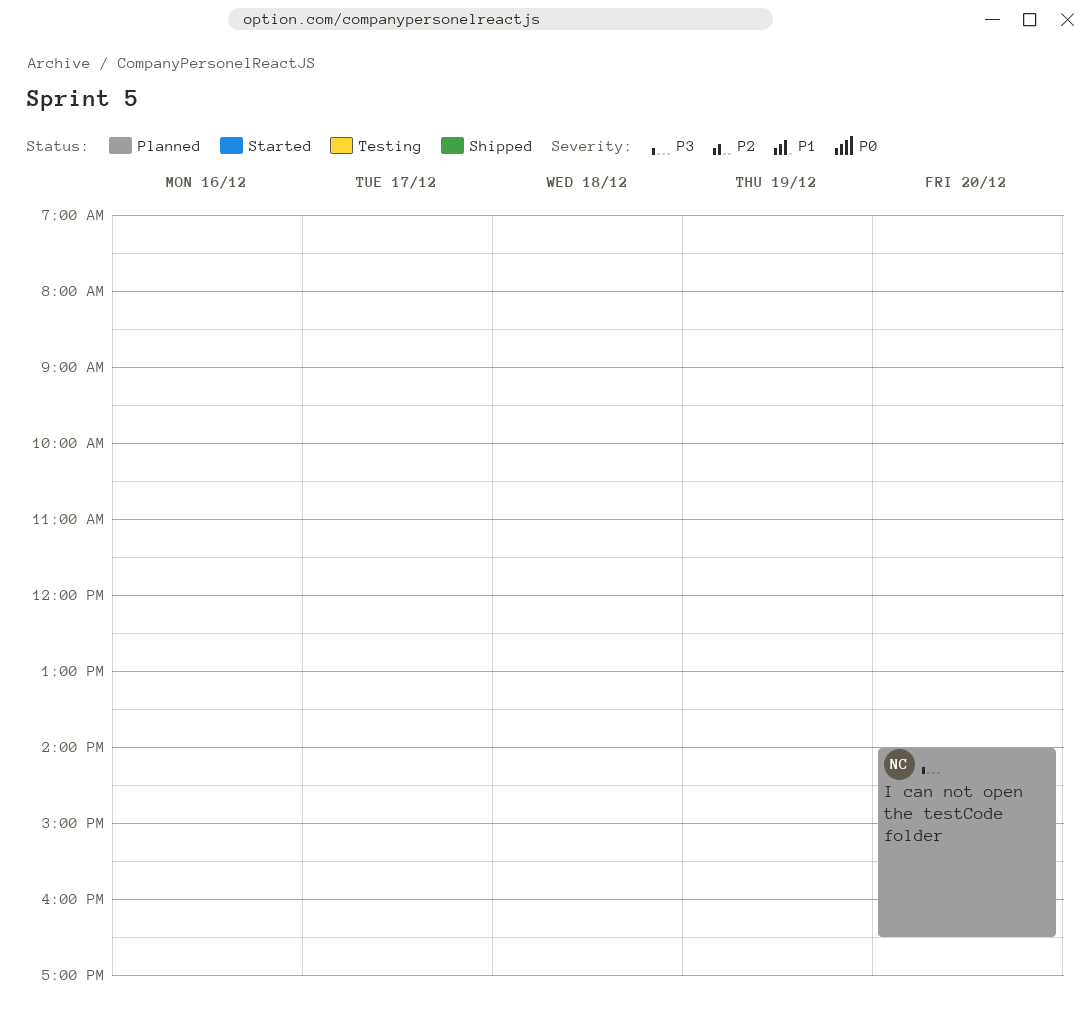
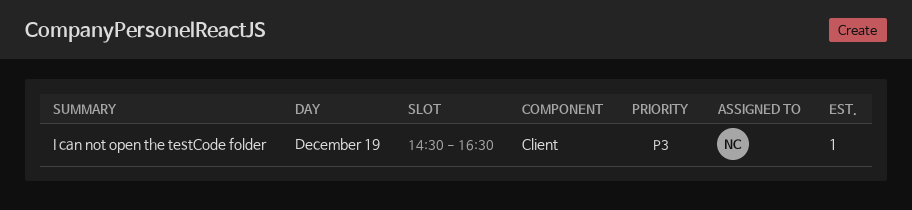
I can not open the testCode folder, day: Dec 20 -> Dec 19
I can not open the testCode folder, begins: 14:00 -> 14:30

